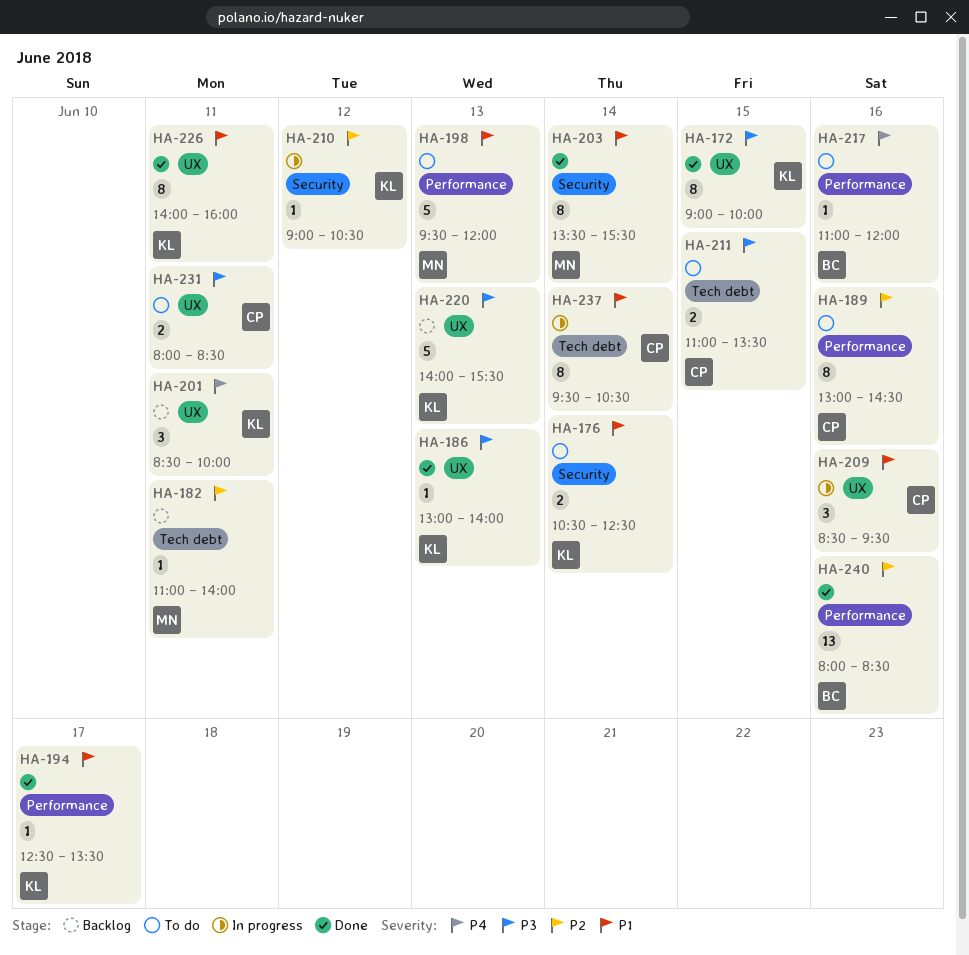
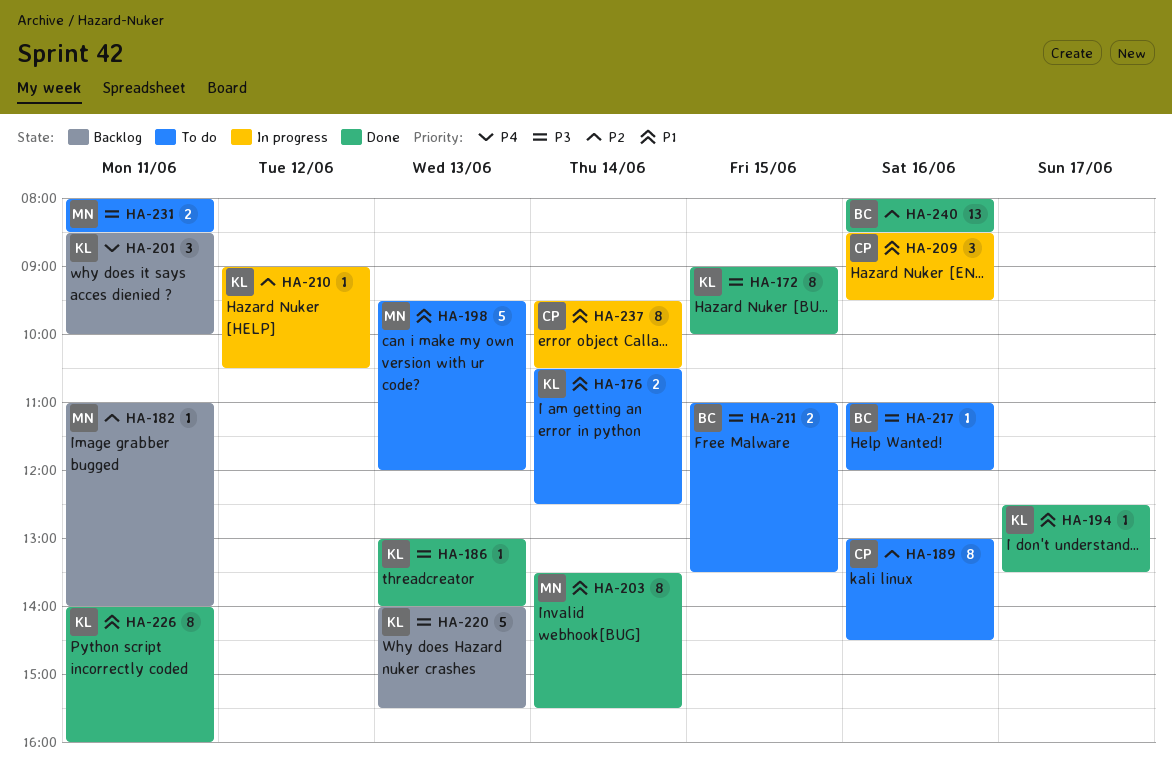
HA-211, owner: CP -> BC
HA-217, priority: P4 -> P3
HA-231, owner: CP -> MN

